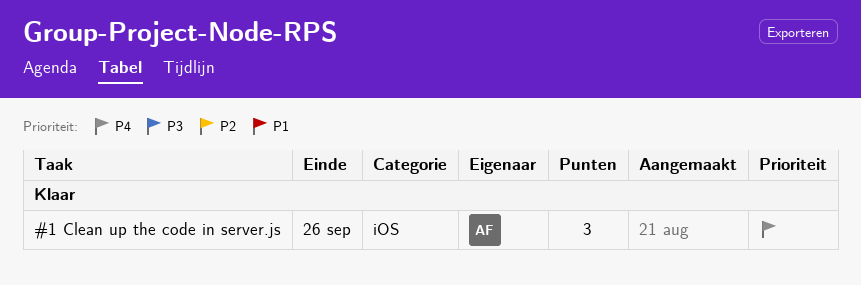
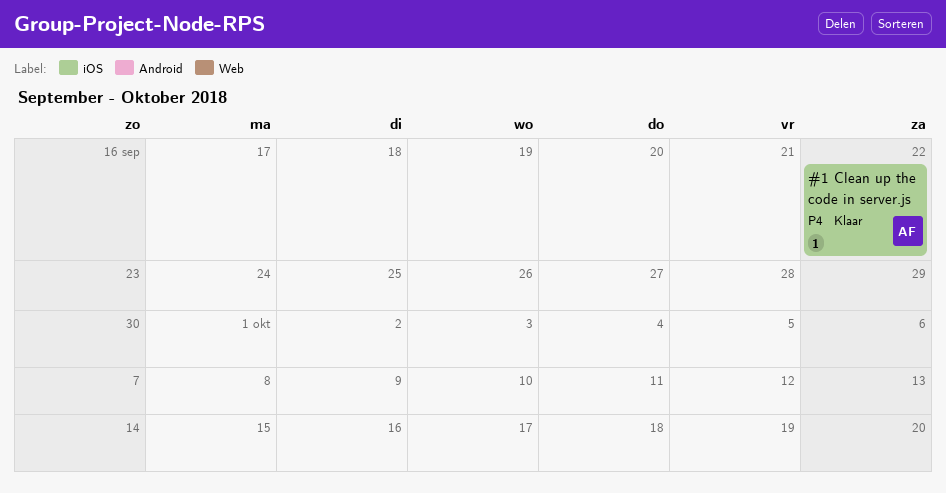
#1 Clean up the code in server.js, estimate: 3 -> 1
#1 Clean up the code in server.js, due: Sep 26 -> Sep 22

